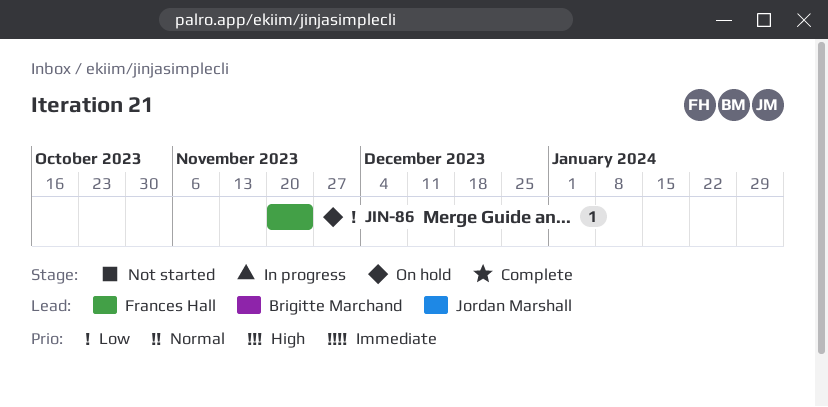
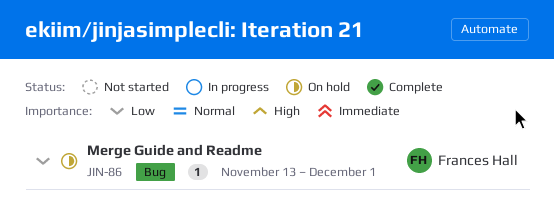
JIN-86, start: Nov 20 -> Nov 13
JIN-86, due: Nov 24 -> Dec 1

